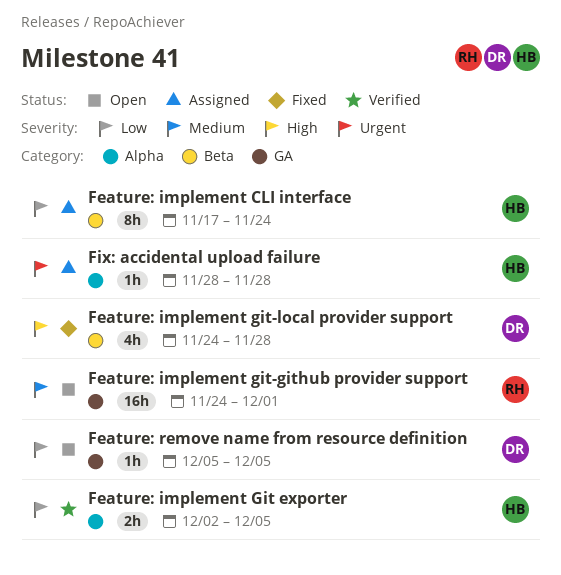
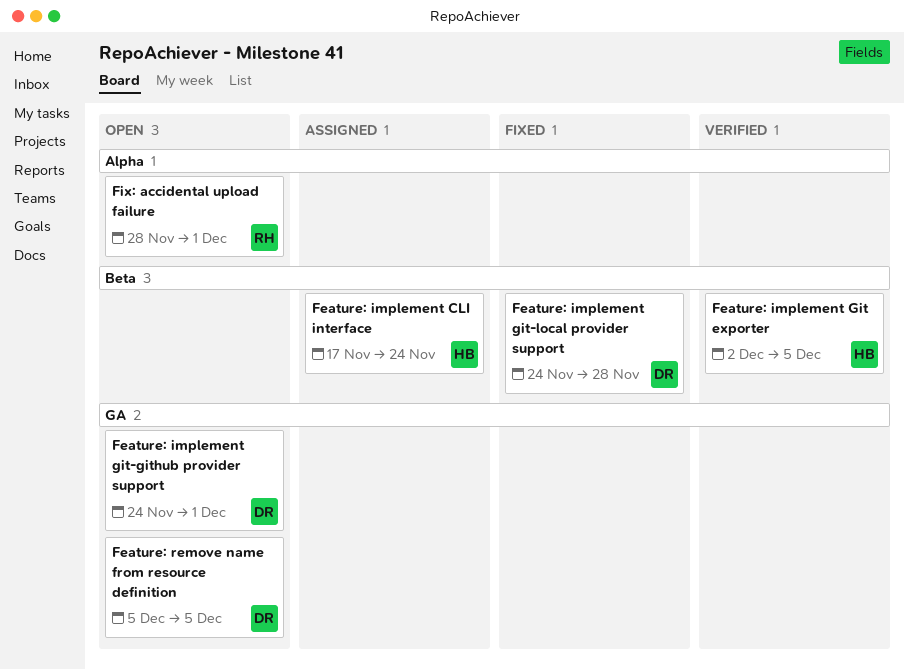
Feature: implement Git exporter, label: Alpha -> Beta
Feature: implement git-github provider support, owner: RH -> DR
Fix: accidental upload failure, status: Assigned -> Open
Fix: accidental upload failure, owner: HB -> RH
Fix: accidental upload failure, due: Nov 28 -> Dec 1

